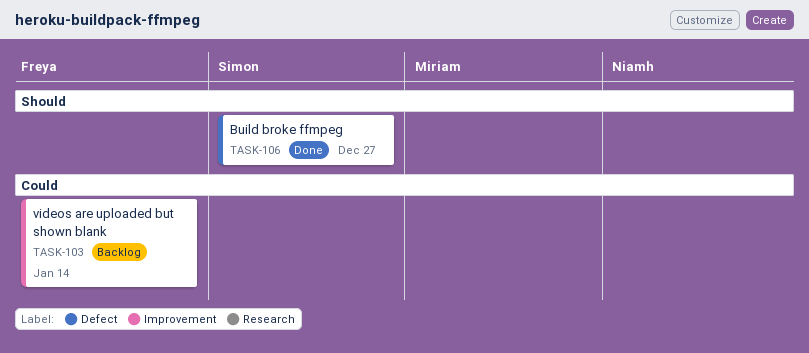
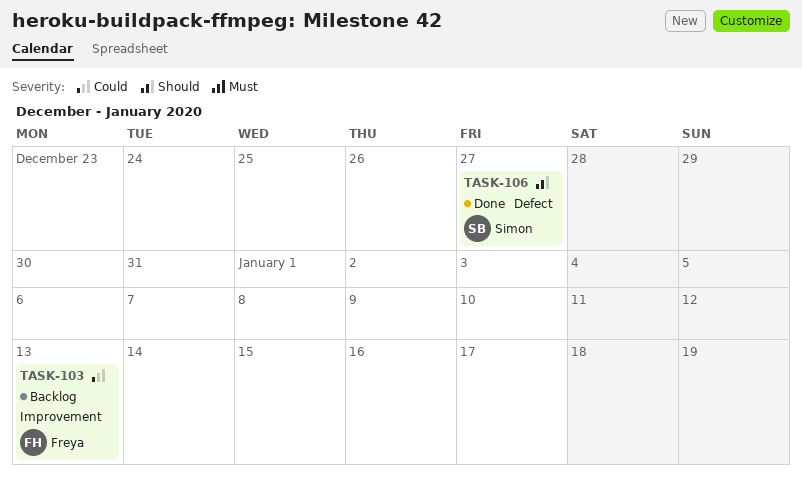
TASK-103, due: Jan 14 -> Jan 13

